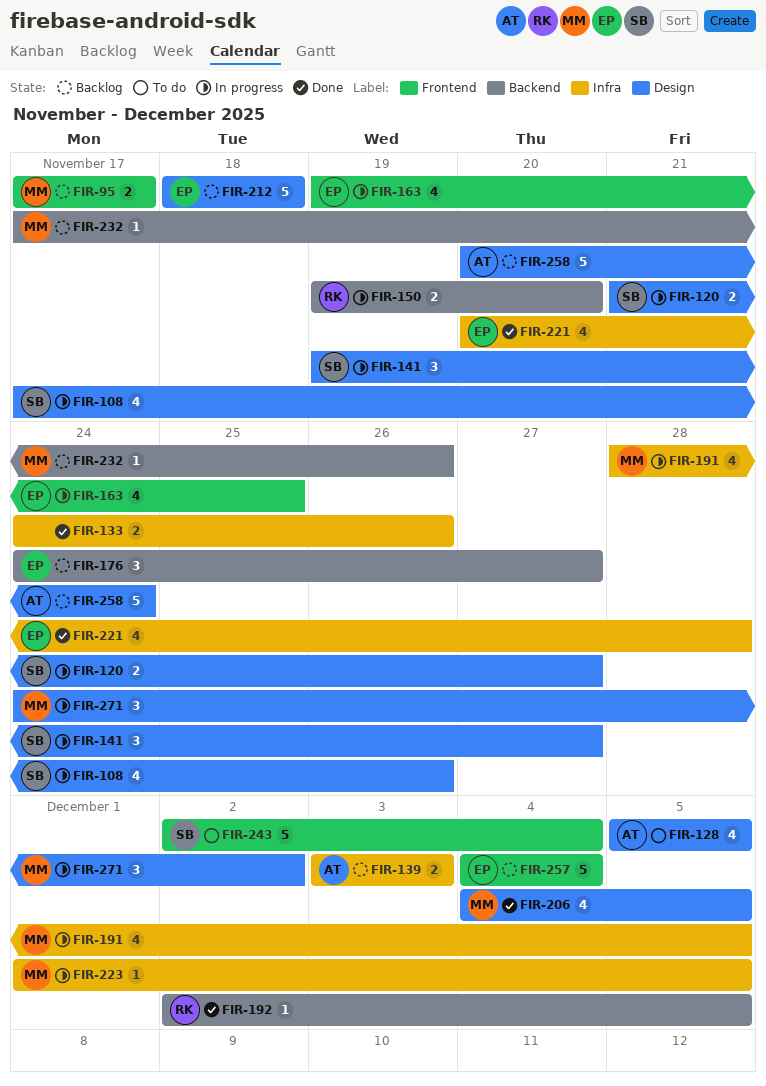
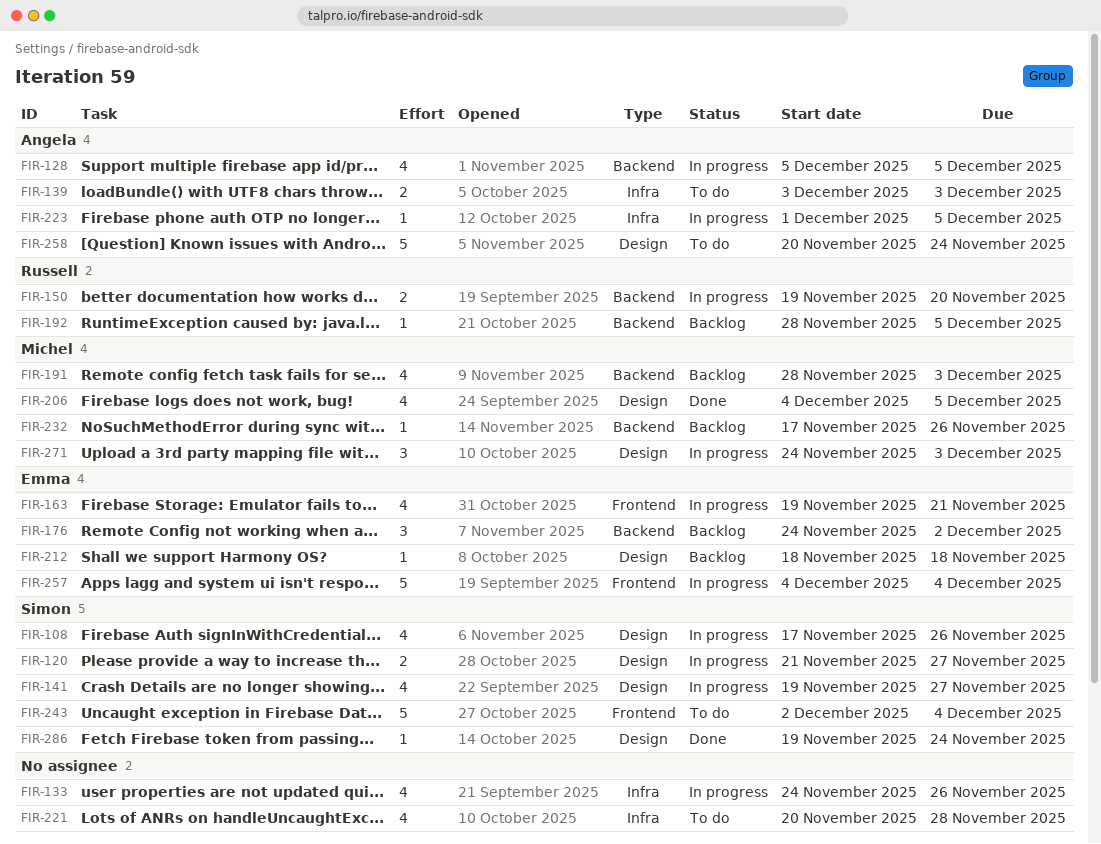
FIR-95: present -> none
FIR-128, status: To do -> In progress
FIR-128, label: Design -> Backend
FIR-133, status: Done -> In progress
FIR-133, estimate: 2 -> 4
FIR-139, status: Backlog -> To do
FIR-141, estimate: 3 -> 4
FIR-163, due: Nov 25 -> Nov 21
FIR-176, due: Nov 27 -> Dec 2
FIR-191, status: In progress -> Backlog
FIR-191, label: Infra -> Backend
FIR-191, due: Dec 5 -> Dec 3
FIR-192, status: Done -> Backlog
FIR-192, start: Dec 2 -> Nov 28
FIR-212, estimate: 5 -> 1
FIR-221, status: Done -> To do
FIR-221, owner: Emma -> none
FIR-223, owner: Michel -> Angela
FIR-257, status: Backlog -> In progress
FIR-258, status: Backlog -> To do
FIR-271, due: Dec 2 -> Dec 3
FIR-286: none -> present

